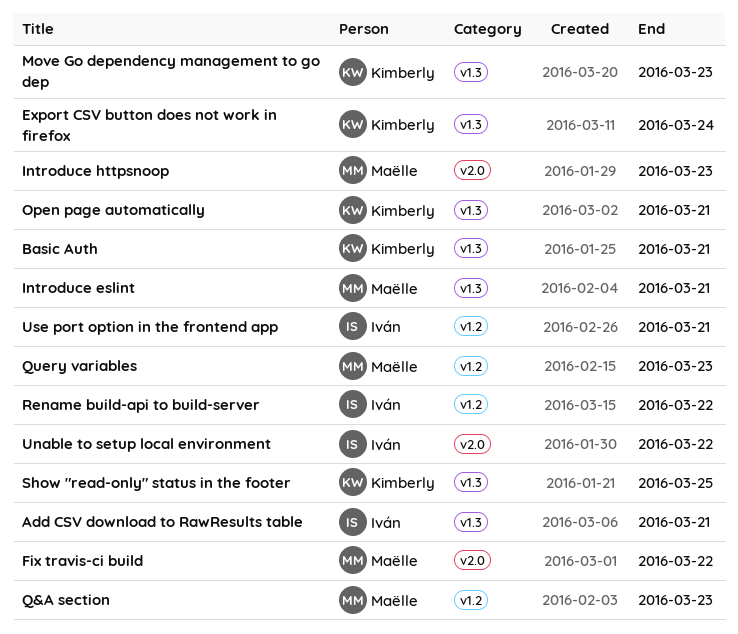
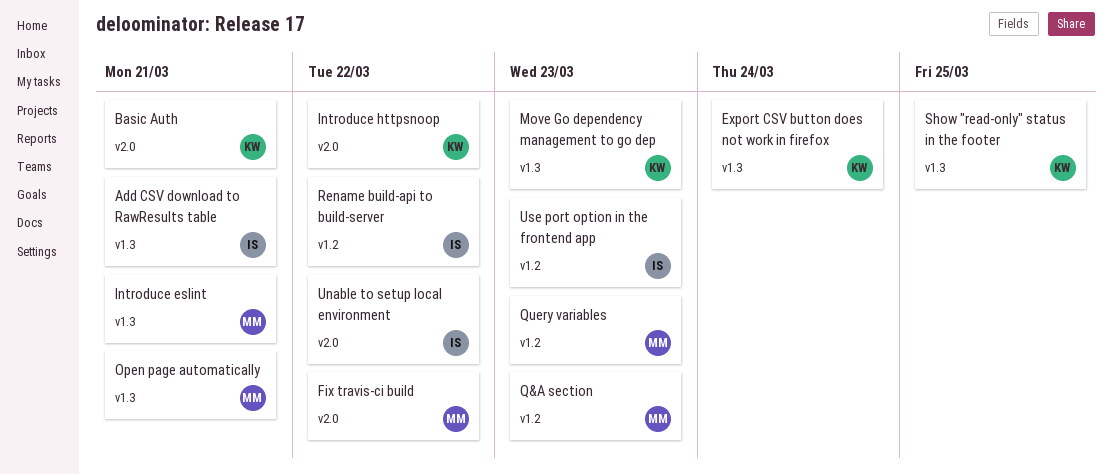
Basic Auth, label: v1.3 -> v2.0
Introduce httpsnoop, owner: Maëlle -> Kimberly
Introduce httpsnoop, due: Mar 23 -> Mar 22
Open page automatically, owner: Kimberly -> Maëlle
Use port option in the frontend app, due: Mar 21 -> Mar 23

